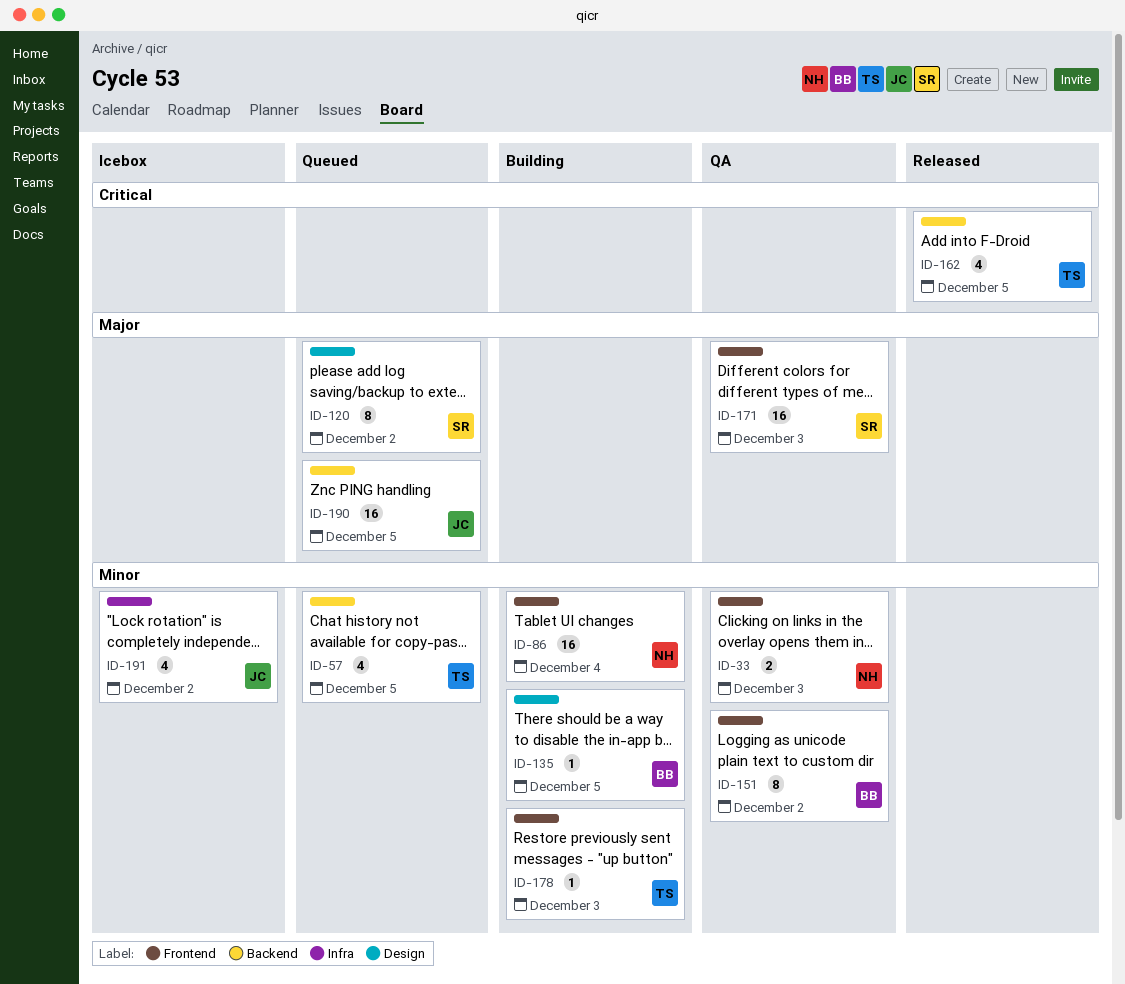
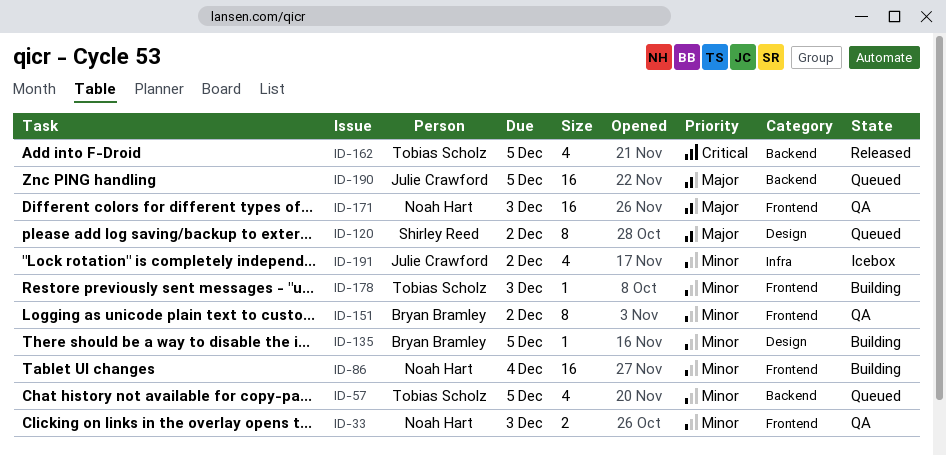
ID-171, owner: Shirley Reed -> Noah Hart

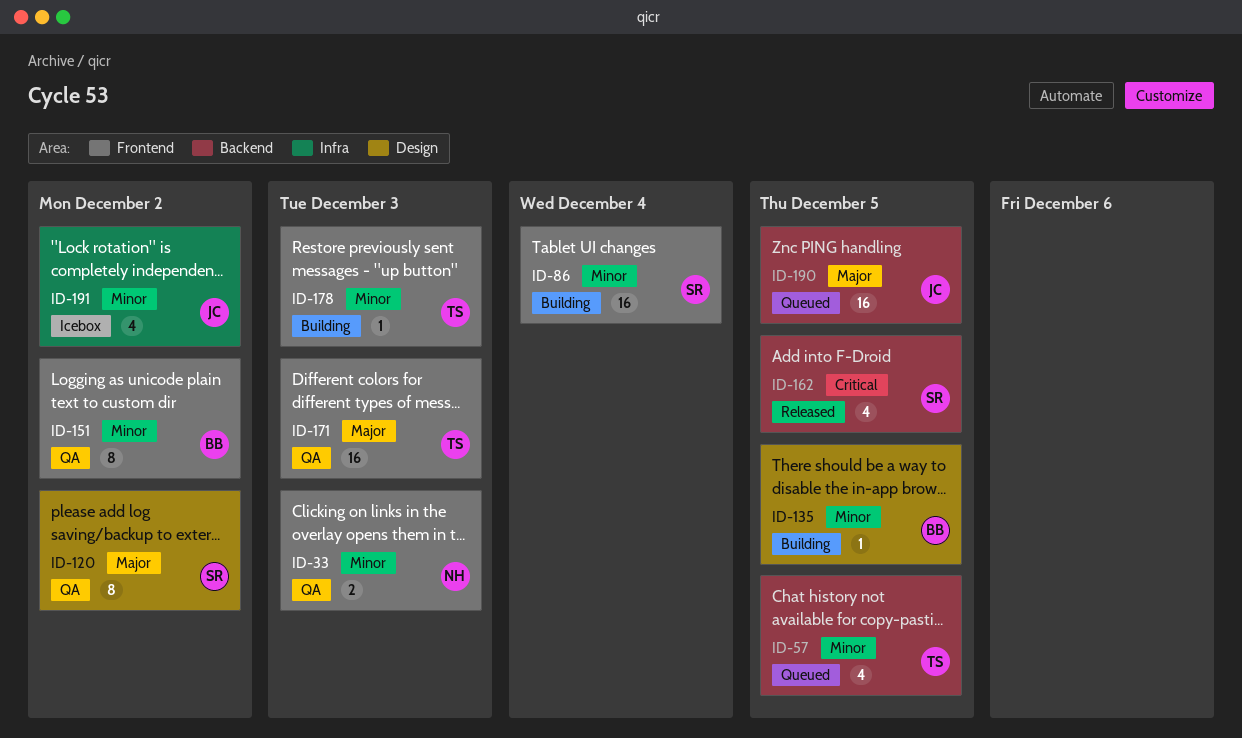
ID-86, owner: Noah Hart -> Shirley Reed
ID-120, status: Queued -> QA
ID-162, owner: Tobias Scholz -> Shirley Reed
ID-171, owner: Noah Hart -> Tobias Scholz

